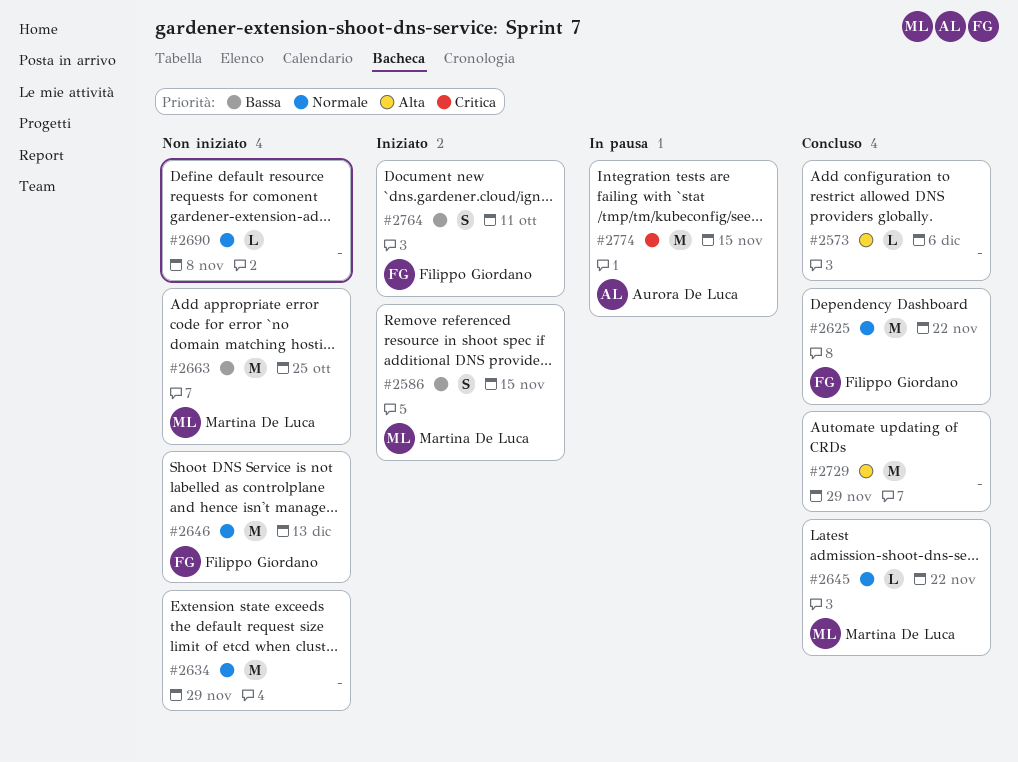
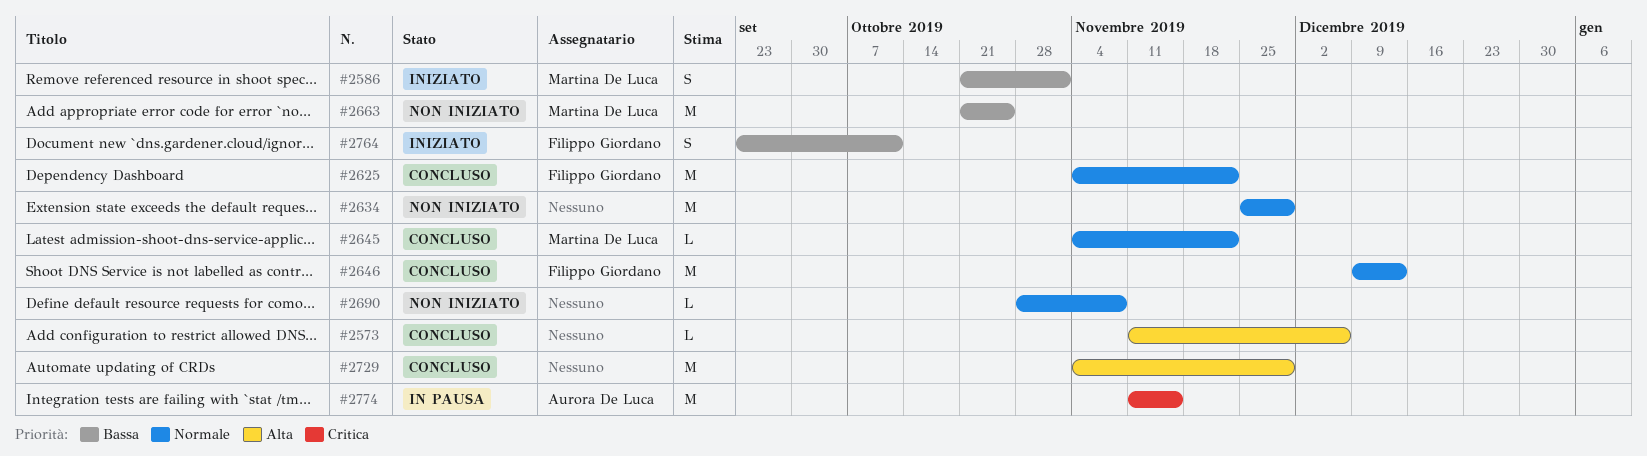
#2586, due: Nov 15 -> Nov 1
#2646, status: Non iniziato -> Concluso

